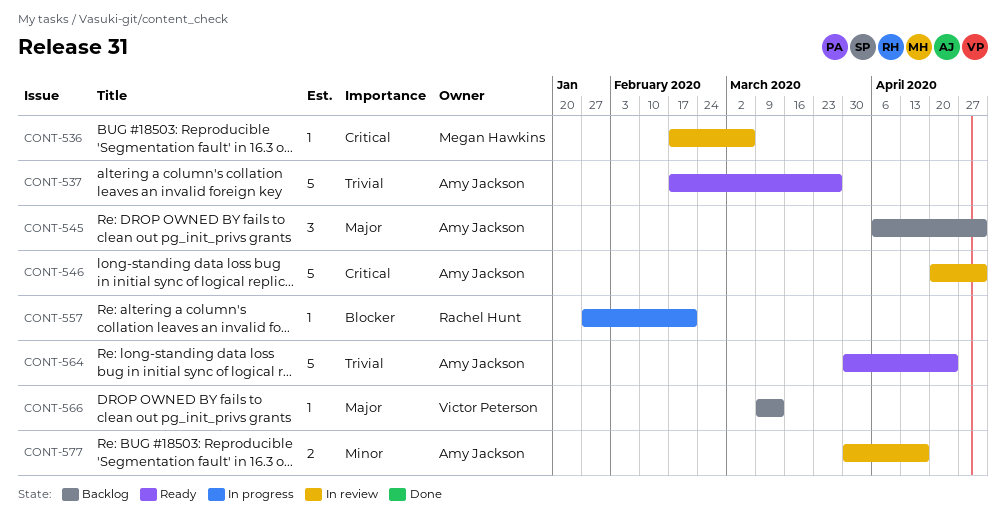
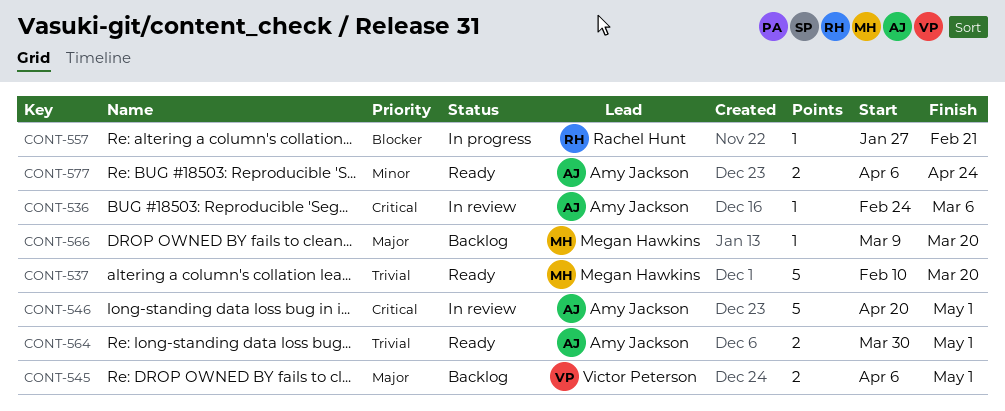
CONT-536, owner: Megan Hawkins -> Amy Jackson
CONT-536, start: Feb 17 -> Feb 24
CONT-537, owner: Amy Jackson -> Megan Hawkins
CONT-537, start: Feb 17 -> Feb 10
CONT-537, due: Mar 27 -> Mar 20
CONT-545, owner: Amy Jackson -> Victor Peterson
CONT-545, estimate: 3 -> 2
CONT-564, estimate: 5 -> 2
CONT-564, due: Apr 24 -> May 1
CONT-566, owner: Victor Peterson -> Megan Hawkins
CONT-566, due: Mar 13 -> Mar 20
CONT-577, status: In review -> Ready
CONT-577, start: Mar 30 -> Apr 6
CONT-577, due: Apr 17 -> Apr 24

